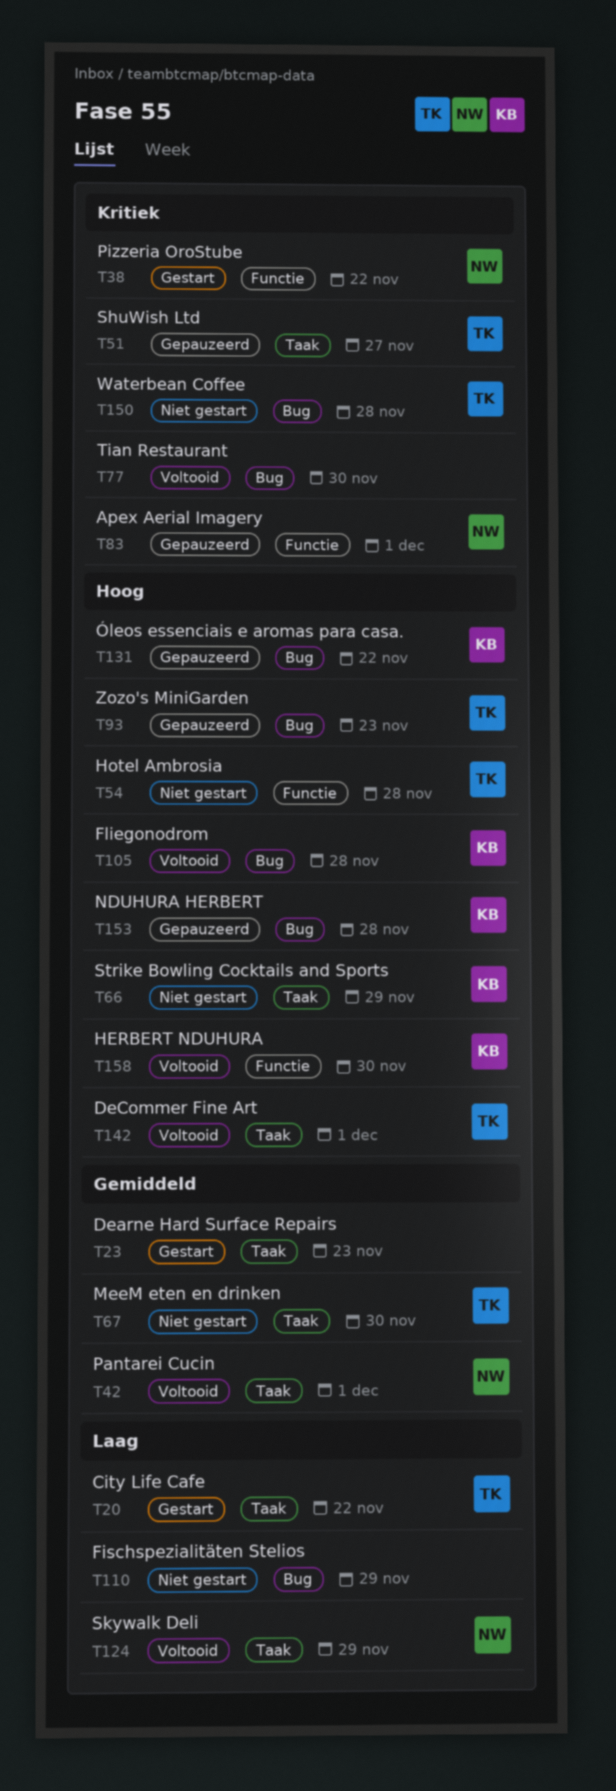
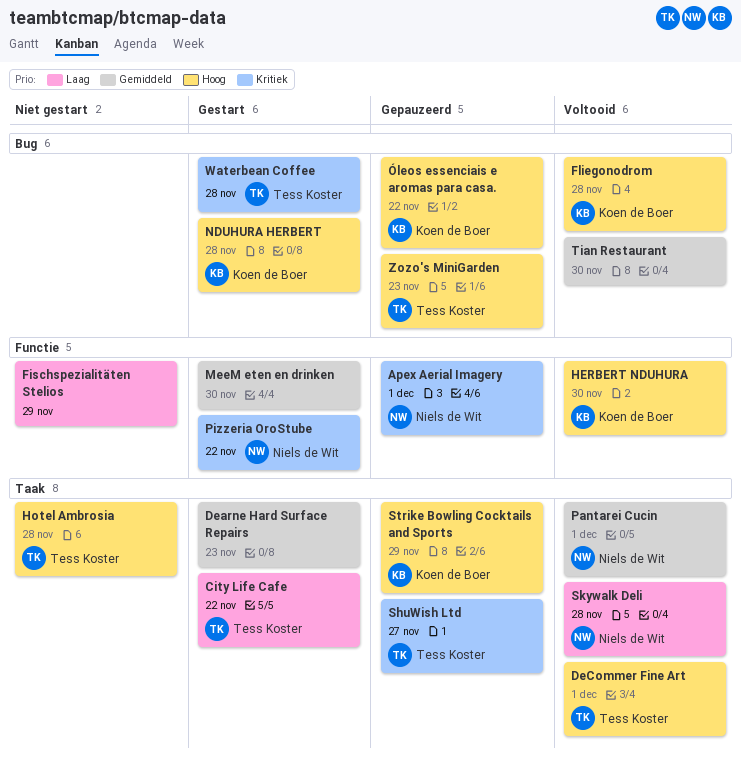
Fischspezialitäten Stelios, label: Bug -> Functie
Hotel Ambrosia, label: Functie -> Taak
MeeM eten en drinken, status: Niet gestart -> Gestart
MeeM eten en drinken, owner: Tess Koster -> none
MeeM eten en drinken, label: Taak -> Functie
NDUHURA HERBERT, status: Gepauzeerd -> Gestart
Skywalk Deli, due: Nov 29 -> Nov 28
Strike Bowling Cocktails and Sports, status: Niet gestart -> Gepauzeerd
Tian Restaurant, priority: Kritiek -> Gemiddeld
Waterbean Coffee, status: Niet gestart -> Gestart

